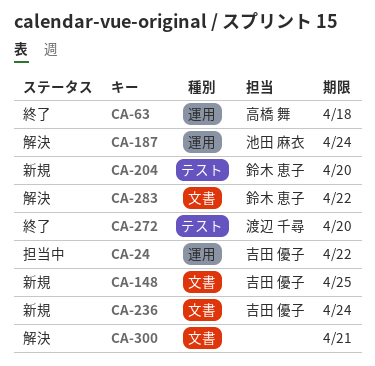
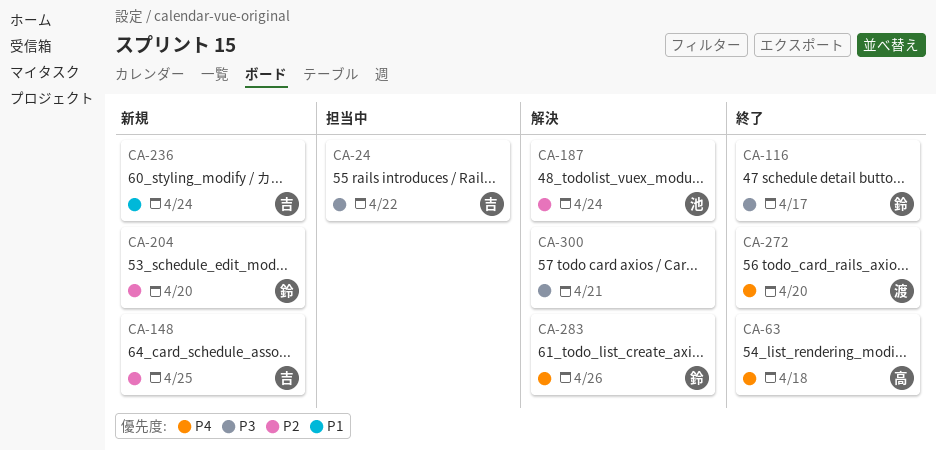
CA-116: none -> present
CA-283, due: Apr 22 -> Apr 26

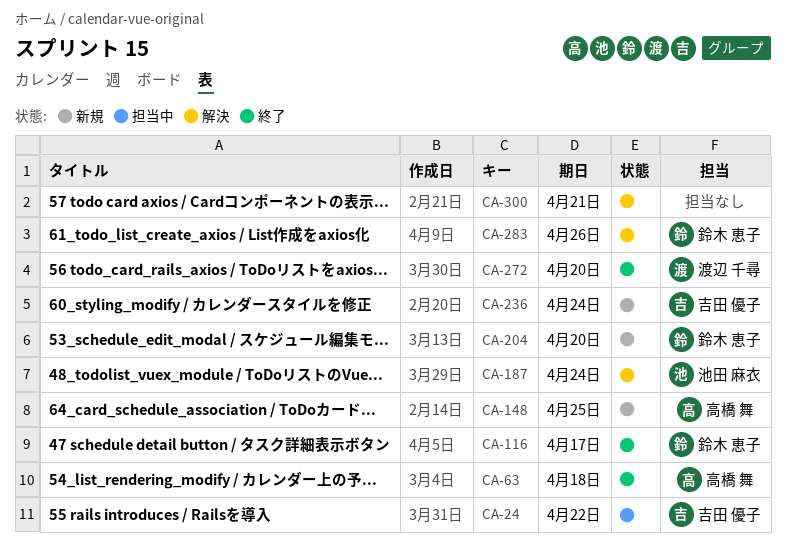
CA-148, owner: 吉田 優子 -> 高橋 舞

